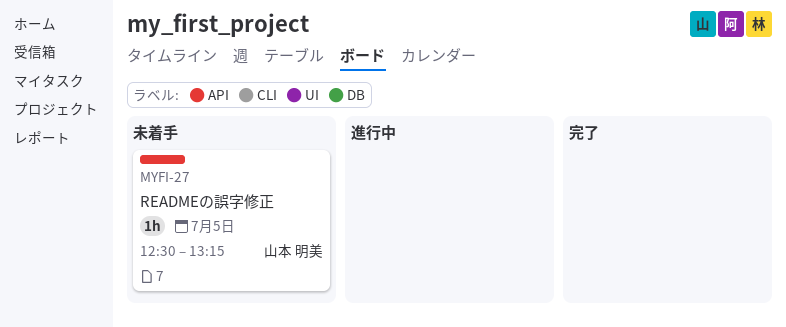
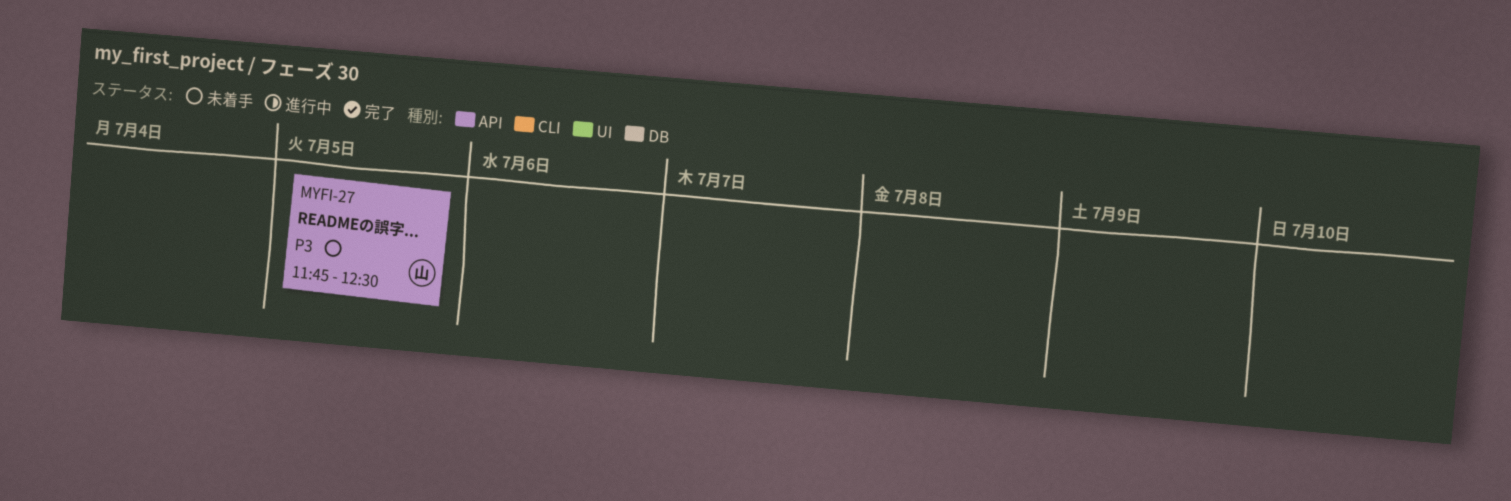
MYFI-27, begins: 12:30 -> 11:45
MYFI-27, ends: 13:15 -> 12:30

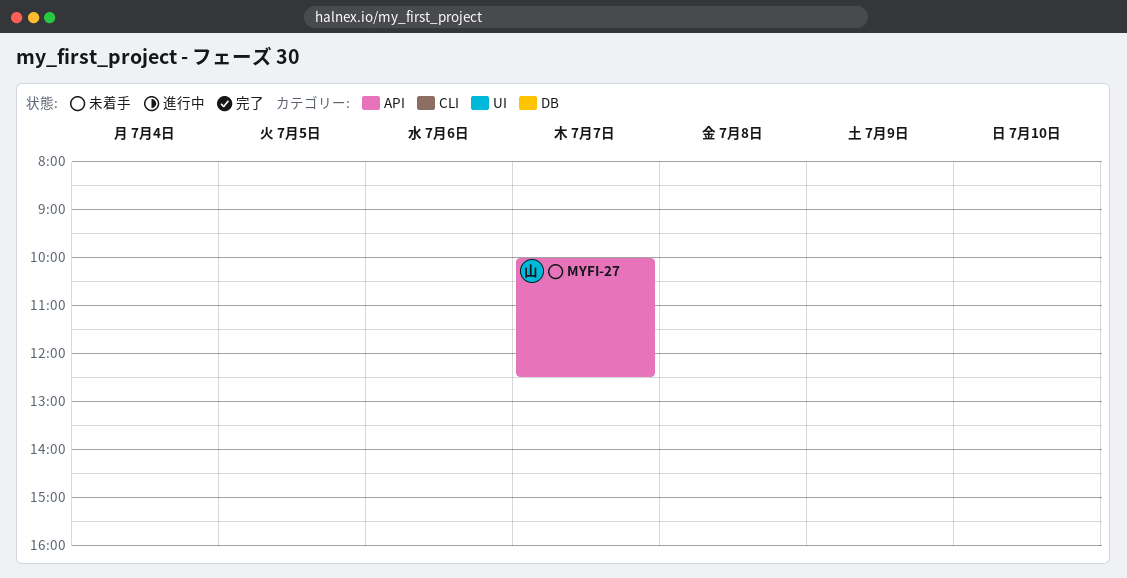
MYFI-27, day: Jul 5 -> Jul 7
MYFI-27, begins: 11:45 -> 10:00

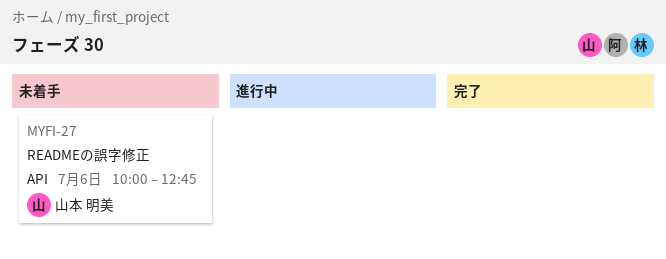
MYFI-27, day: Jul 7 -> Jul 6
MYFI-27, ends: 12:30 -> 12:45

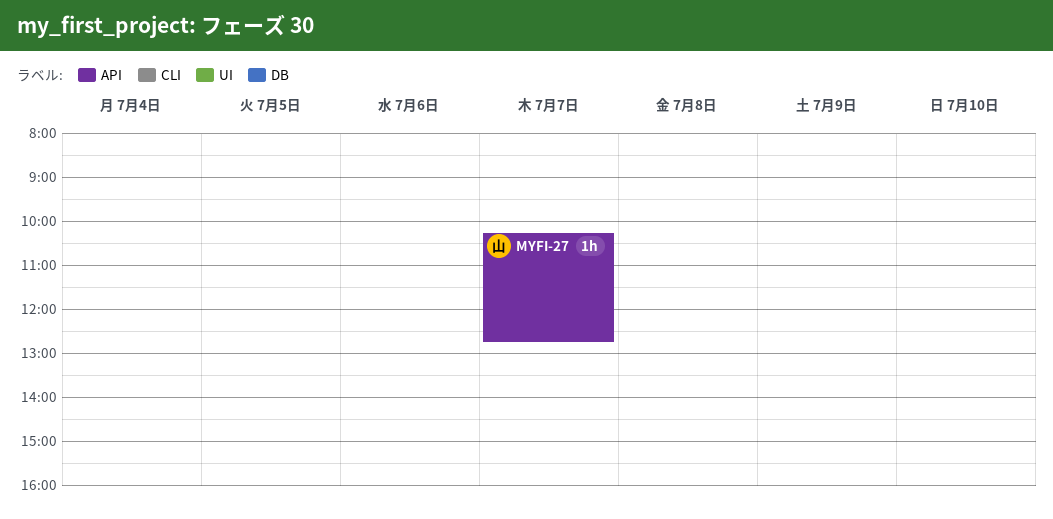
MYFI-27, day: Jul 6 -> Jul 7
MYFI-27, begins: 10:00 -> 10:15

